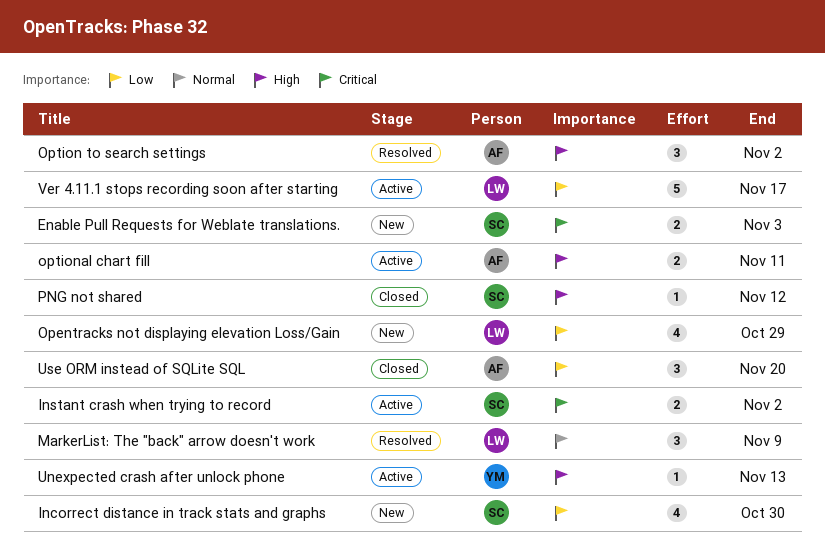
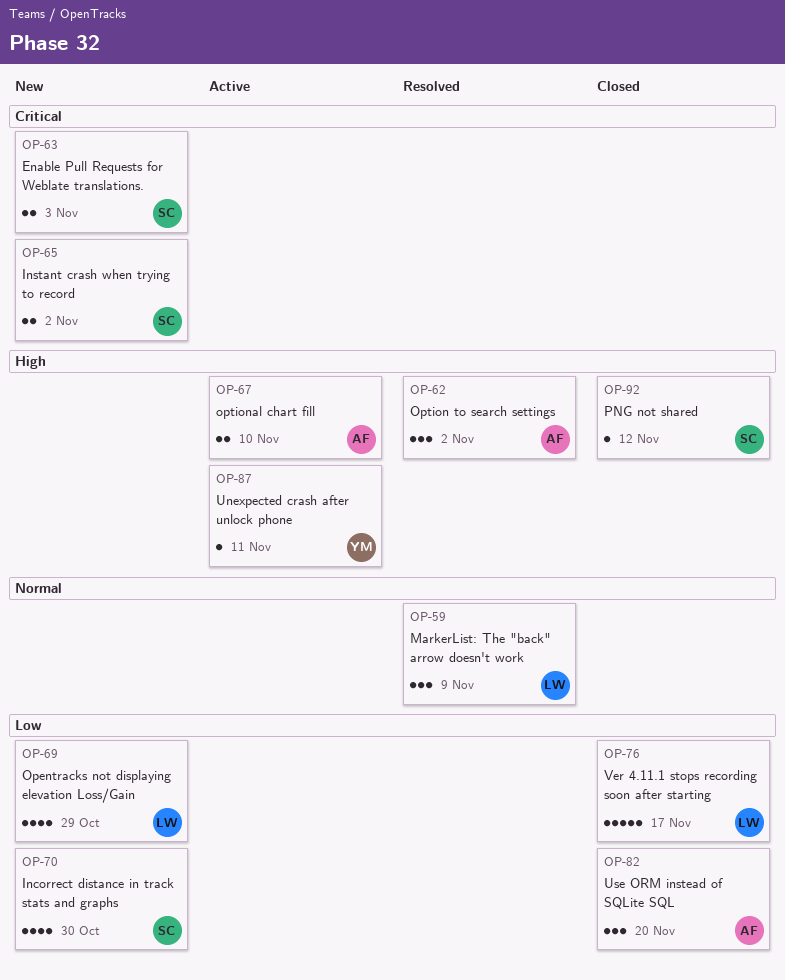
Instant crash when trying to record, status: Active -> New
optional chart fill, due: Nov 11 -> Nov 10
Unexpected crash after unlock phone, due: Nov 13 -> Nov 11
Ver 4.11.1 stops recording soon after starting, status: Active -> Closed

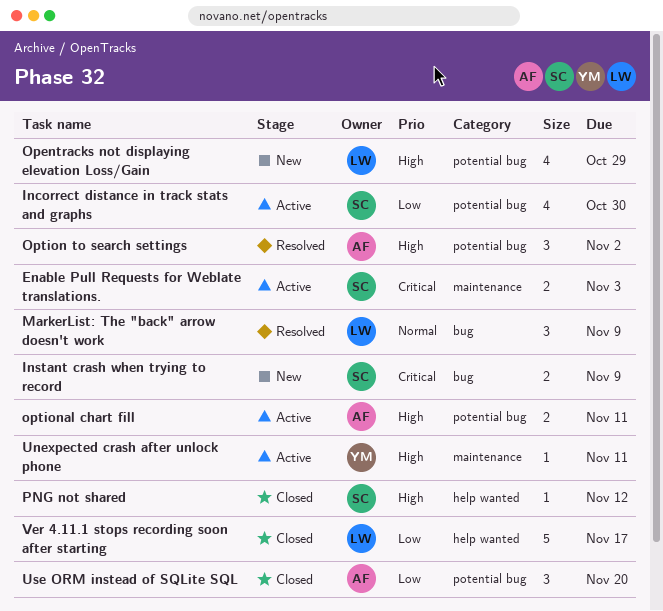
Enable Pull Requests for Weblate translations., status: New -> Active
Incorrect distance in track stats and graphs, status: New -> Active
Instant crash when trying to record, due: Nov 2 -> Nov 9
Opentracks not displaying elevation Loss/Gain, priority: Low -> High
optional chart fill, due: Nov 10 -> Nov 11

